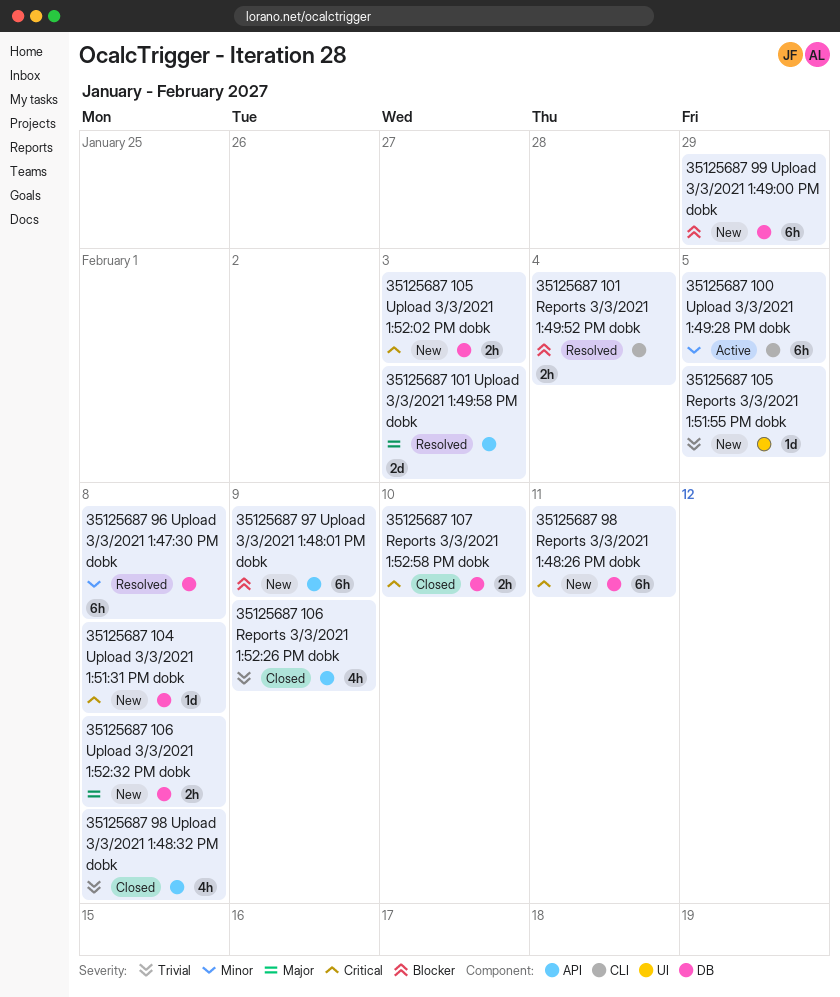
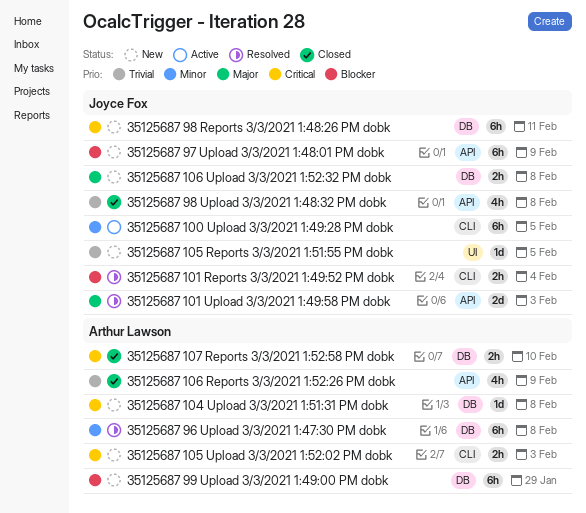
35125687 105 Upload 3/3/2021 1:52:02 PM dobk, label: DB -> CLI

